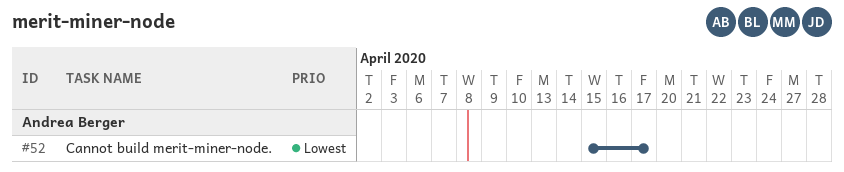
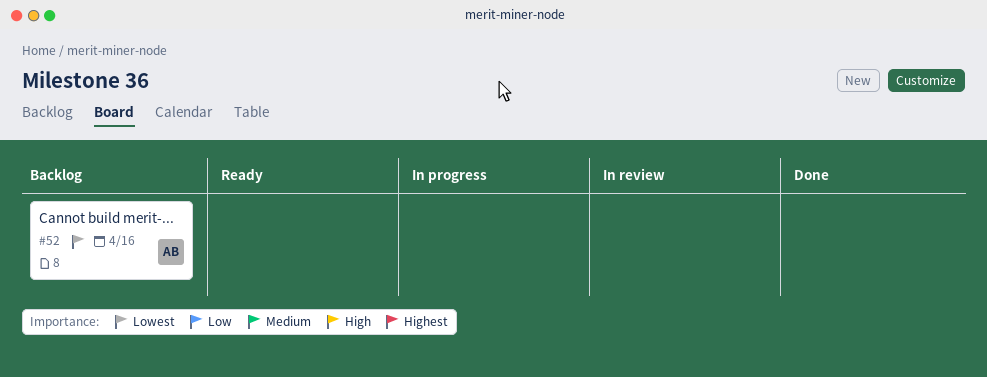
#52, due: Apr 17 -> Apr 16

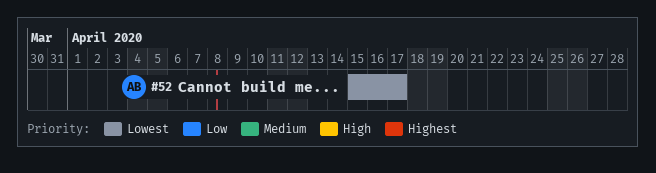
#52, due: Apr 16 -> Apr 17

